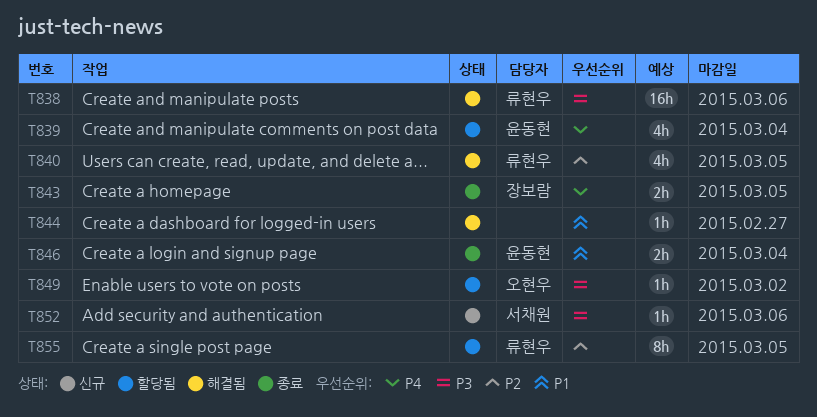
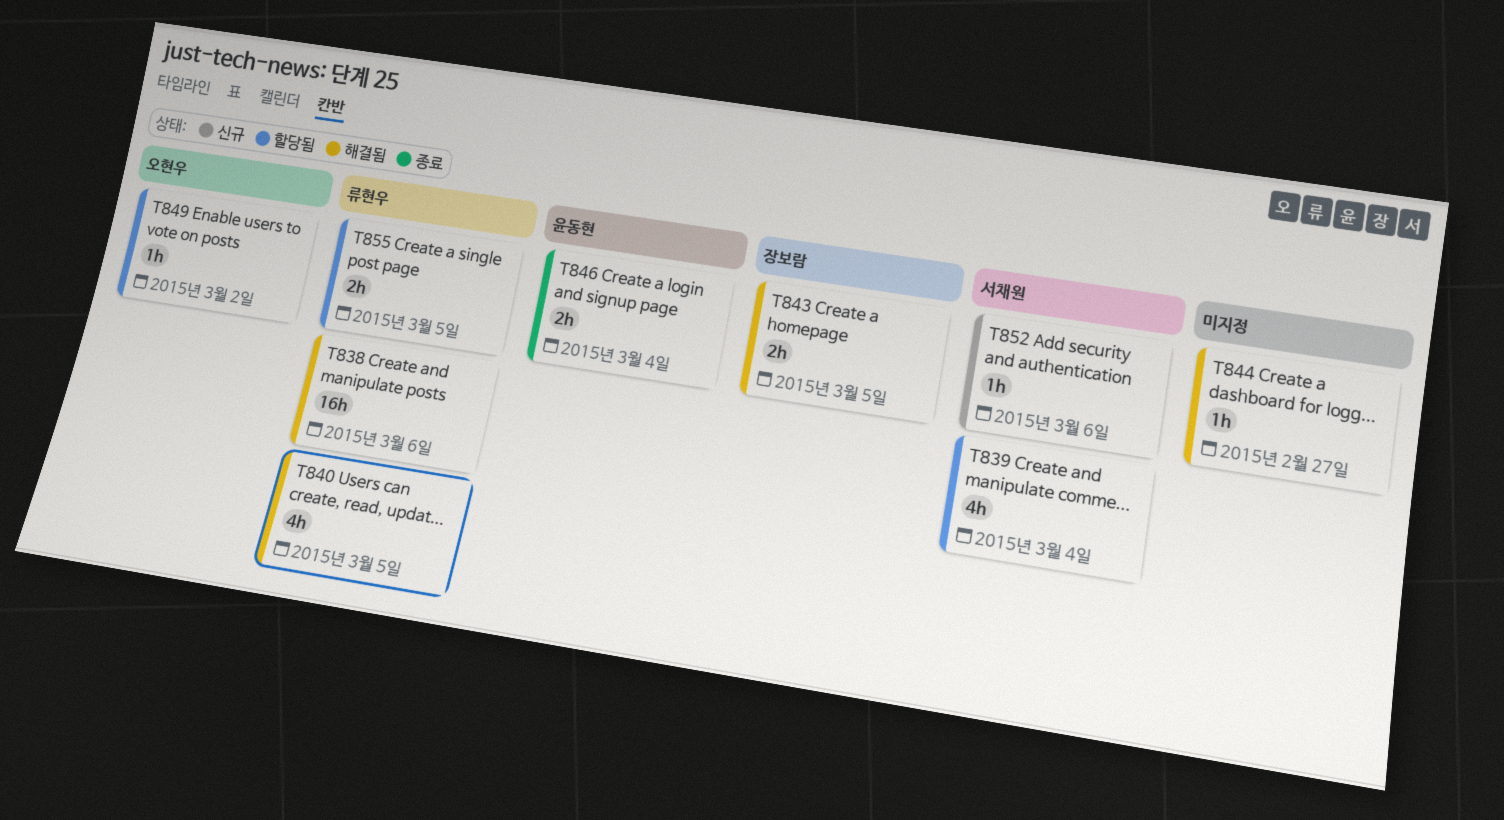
T839, owner: 윤동현 -> 서채원
T843, status: 종료 -> 해결됨
T855, estimate: 8h -> 2h

